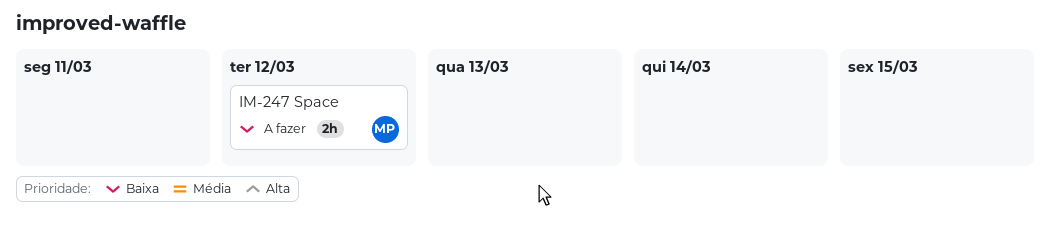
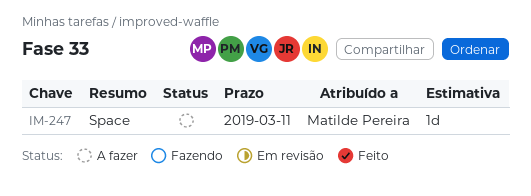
IM-247, estimate: 2h -> 1d
IM-247, due: Mar 12 -> Mar 11

